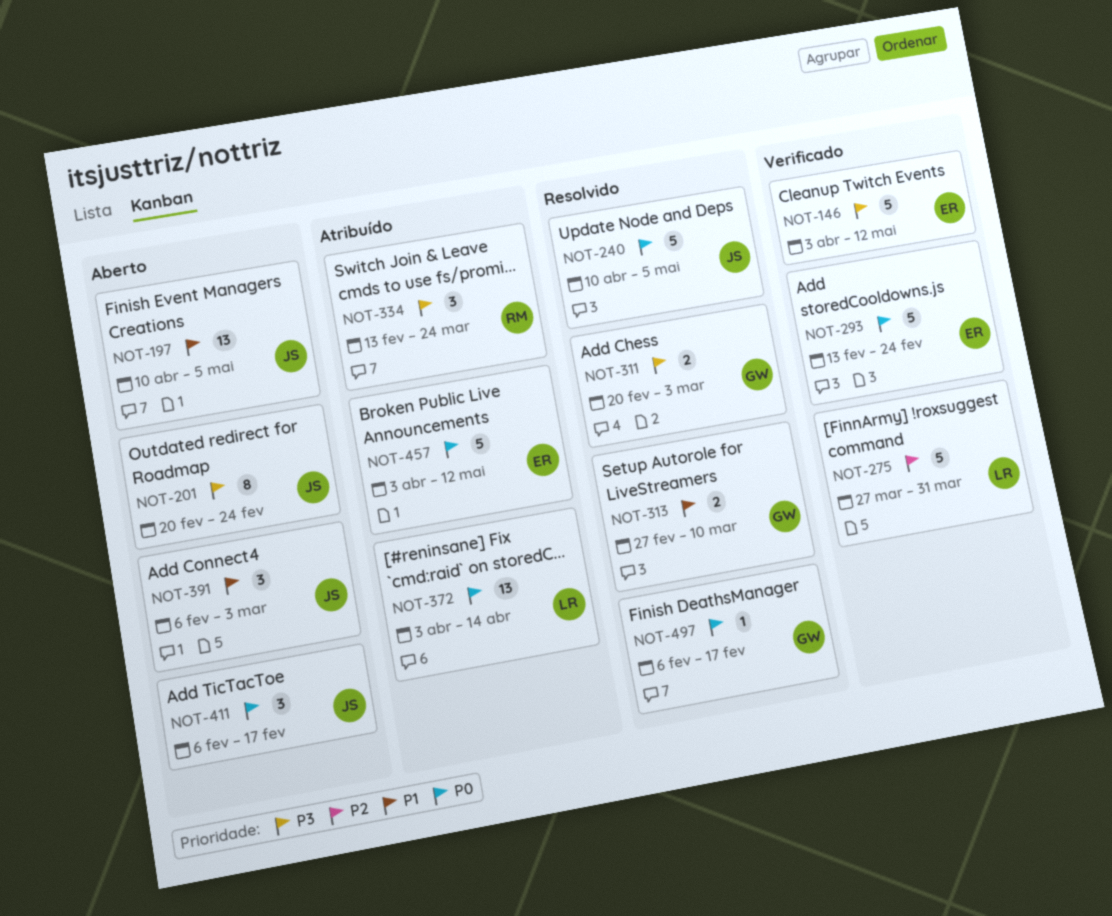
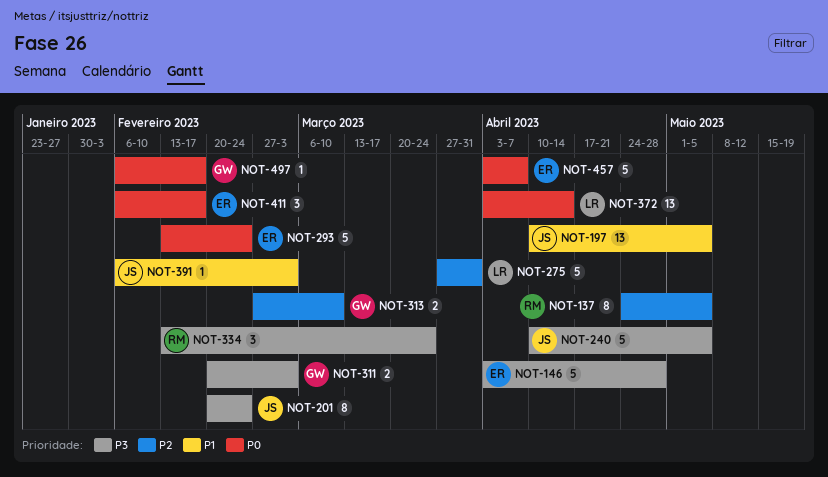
NOT-137: none -> present
NOT-146, due: May 12 -> Apr 28
NOT-240, priority: P0 -> P3
NOT-313, priority: P1 -> P2
NOT-391, estimate: 3 -> 1
NOT-411, owner: JS -> ER
NOT-457, due: May 12 -> Apr 7

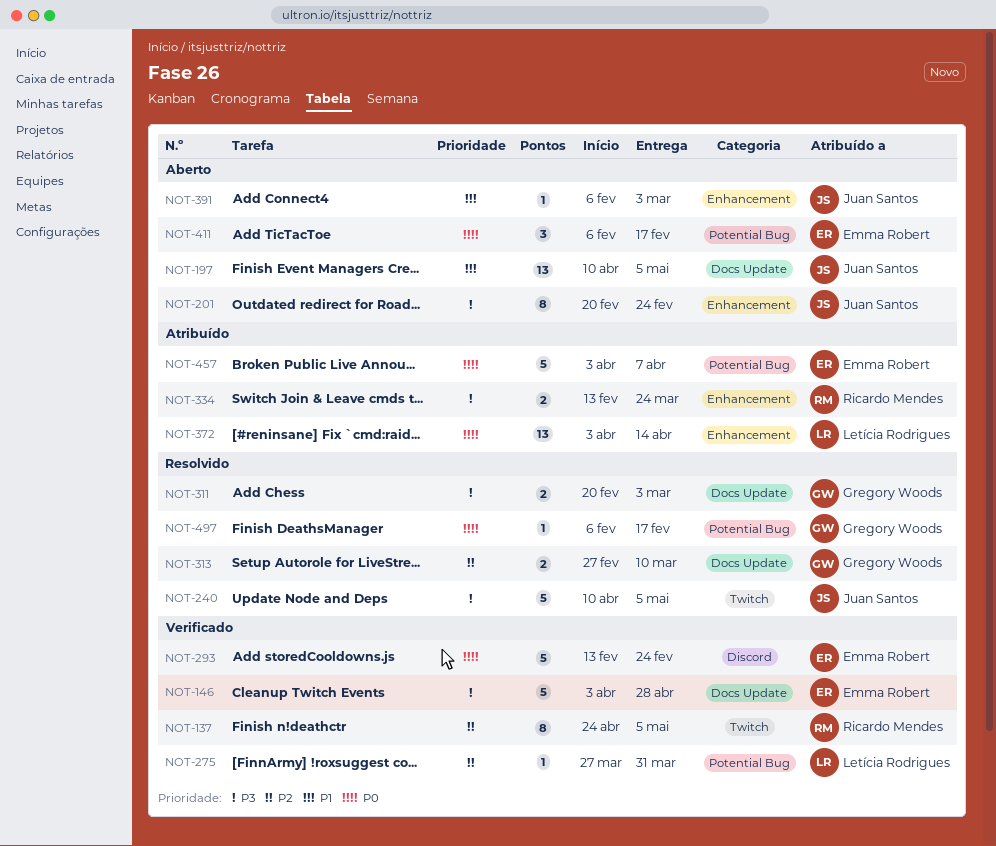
NOT-275, estimate: 5 -> 1
NOT-334, estimate: 3 -> 2

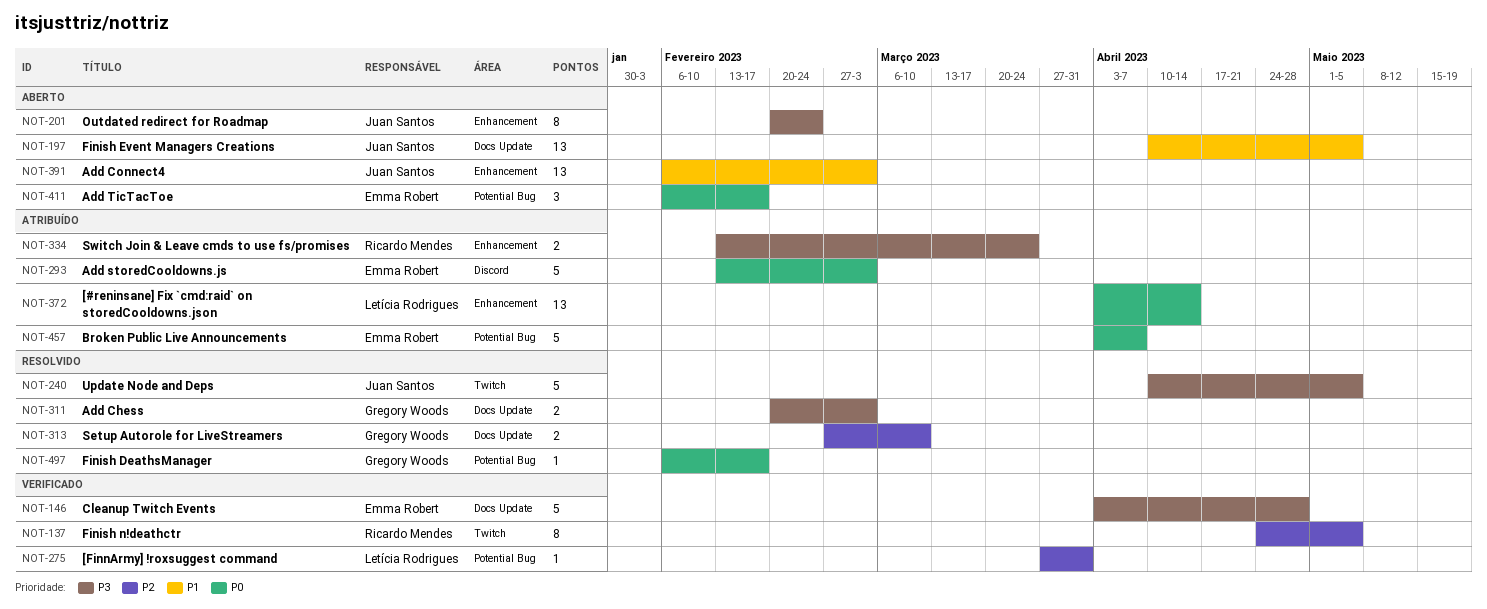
NOT-293, status: Verificado -> Atribuído
NOT-293, due: Feb 24 -> Mar 3
NOT-391, estimate: 1 -> 13

